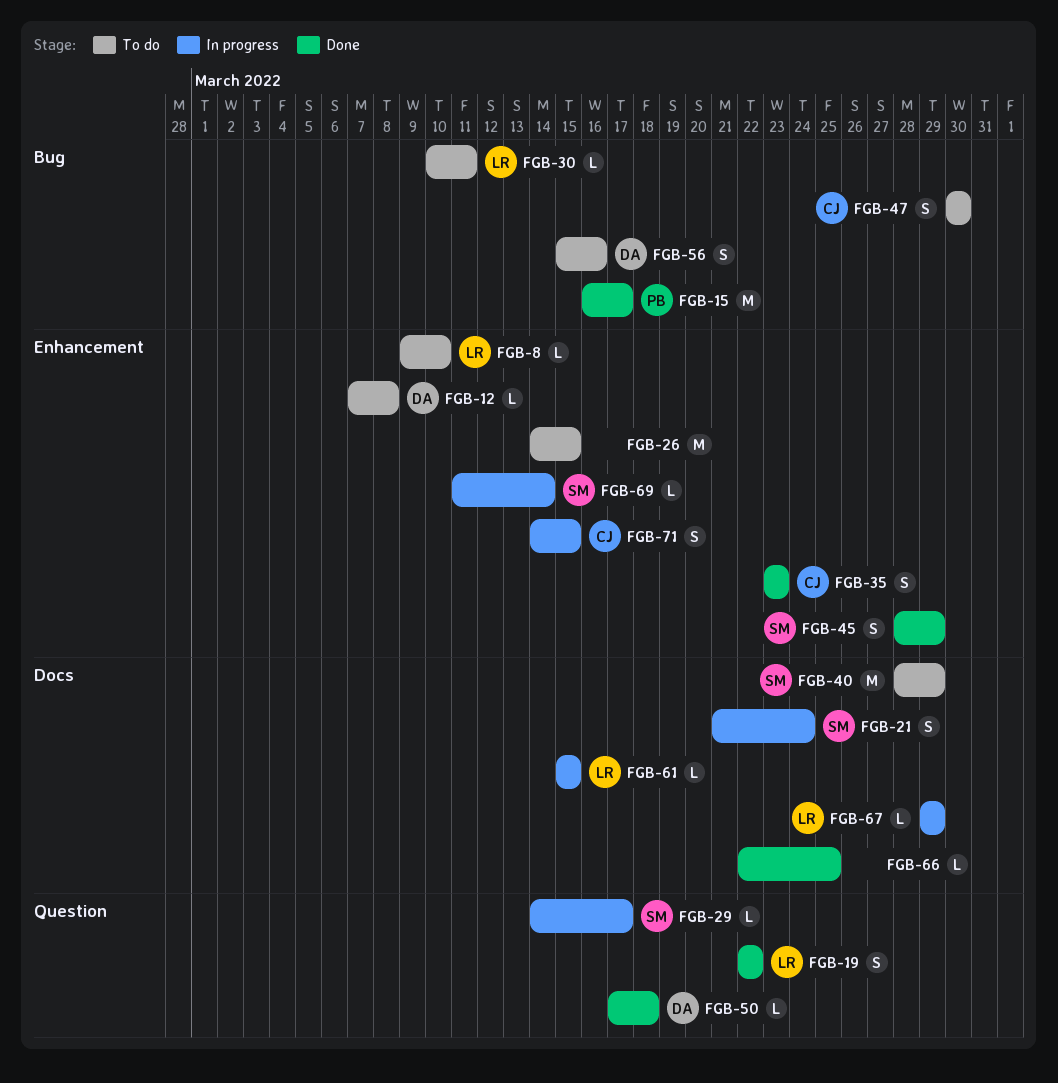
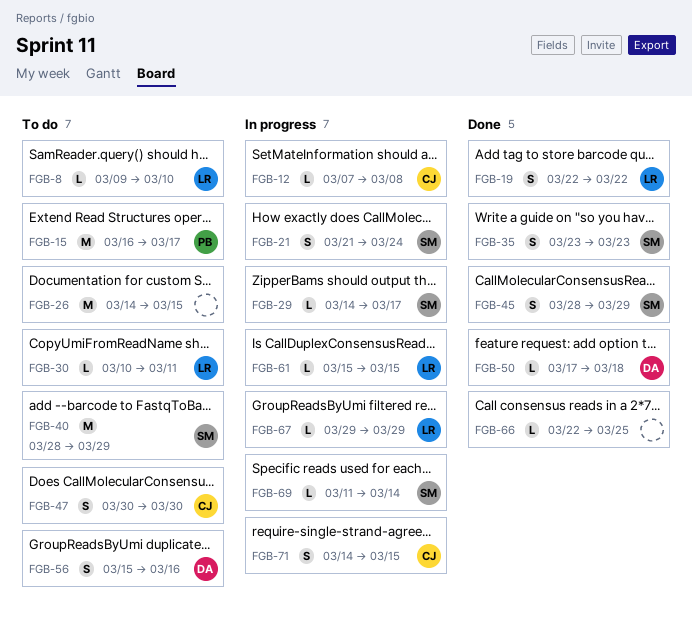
FGB-12, status: To do -> In progress
FGB-12, owner: DA -> CJ
FGB-15, status: Done -> To do
FGB-35, owner: CJ -> SM

